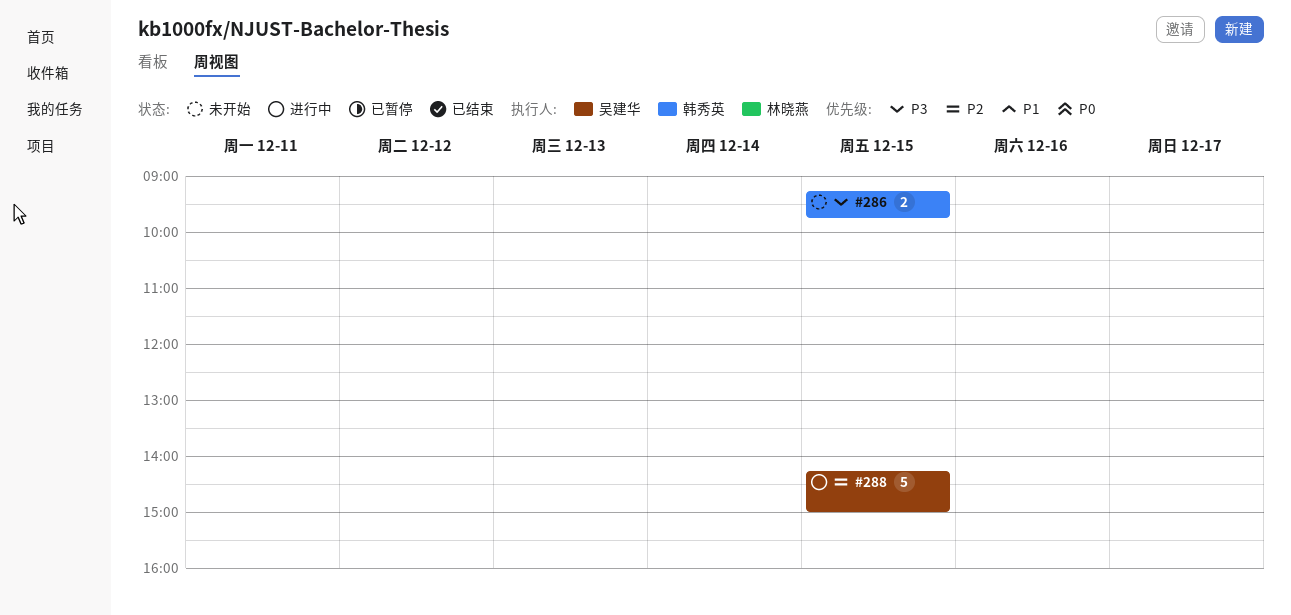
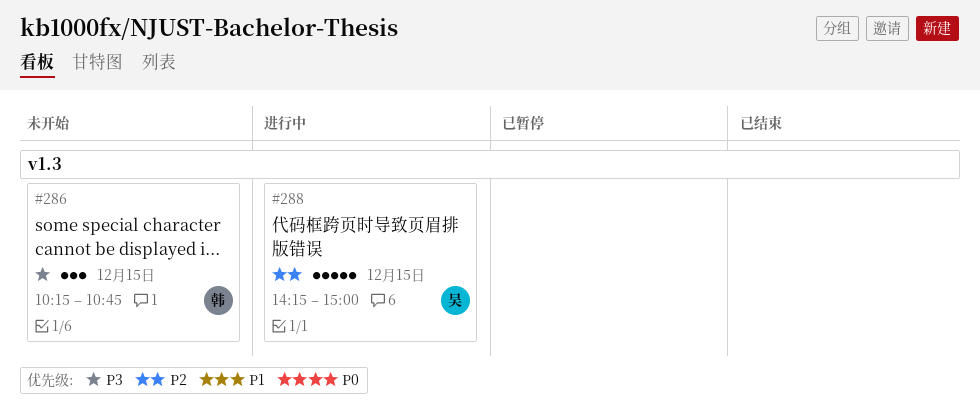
#286, estimate: 2 -> 3
#286, begins: 09:15 -> 10:15
#286, ends: 09:45 -> 10:45

